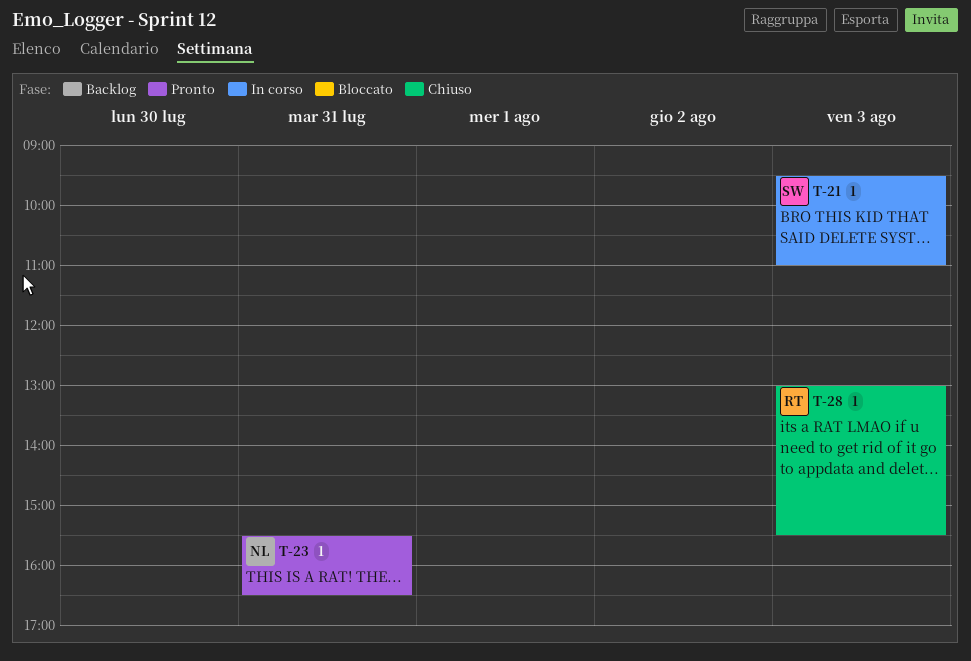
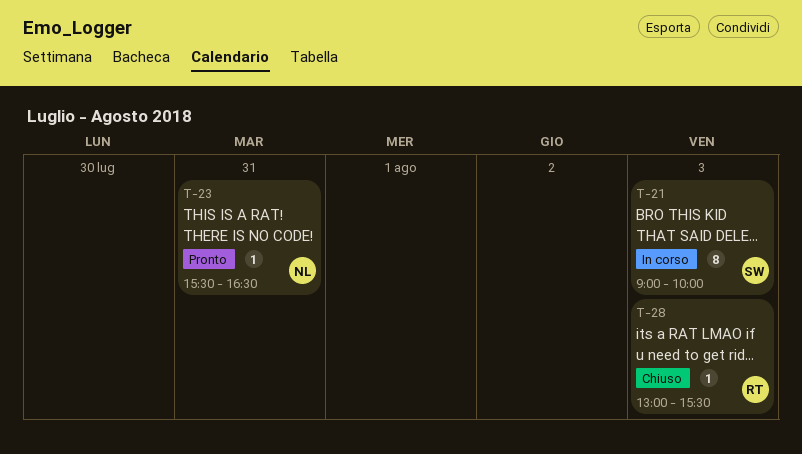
T-21, estimate: 1 -> 8
T-21, begins: 09:30 -> 09:00
T-21, ends: 11:00 -> 10:00

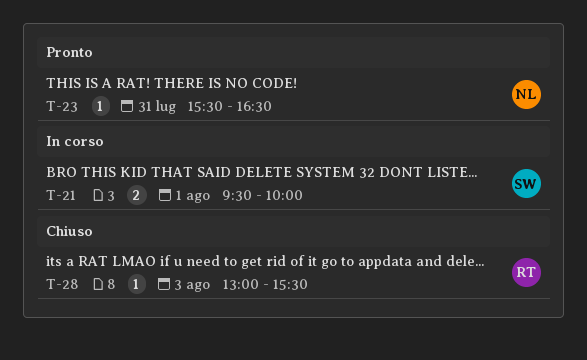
T-21, estimate: 8 -> 2
T-21, day: Aug 3 -> Aug 1
T-21, begins: 09:00 -> 09:30

